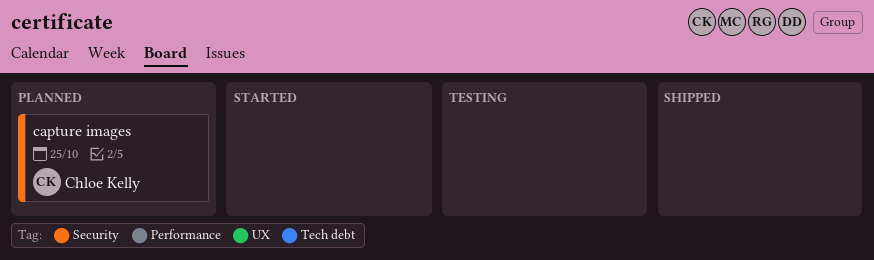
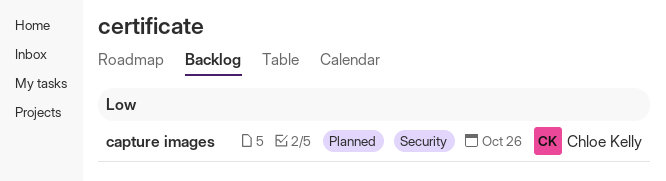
capture images, due: Oct 25 -> Oct 26

